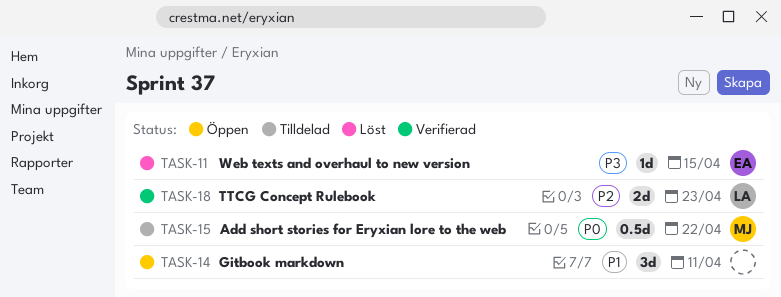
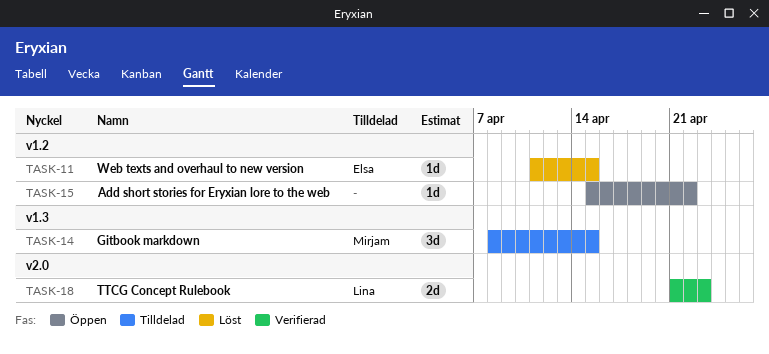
TASK-14, status: Öppen -> Tilldelad
TASK-14, owner: none -> Mirjam
TASK-14, due: Apr 11 -> Apr 15
TASK-15, status: Tilldelad -> Öppen
TASK-15, owner: Mirjam -> none
TASK-15, estimate: 0.5d -> 1d

